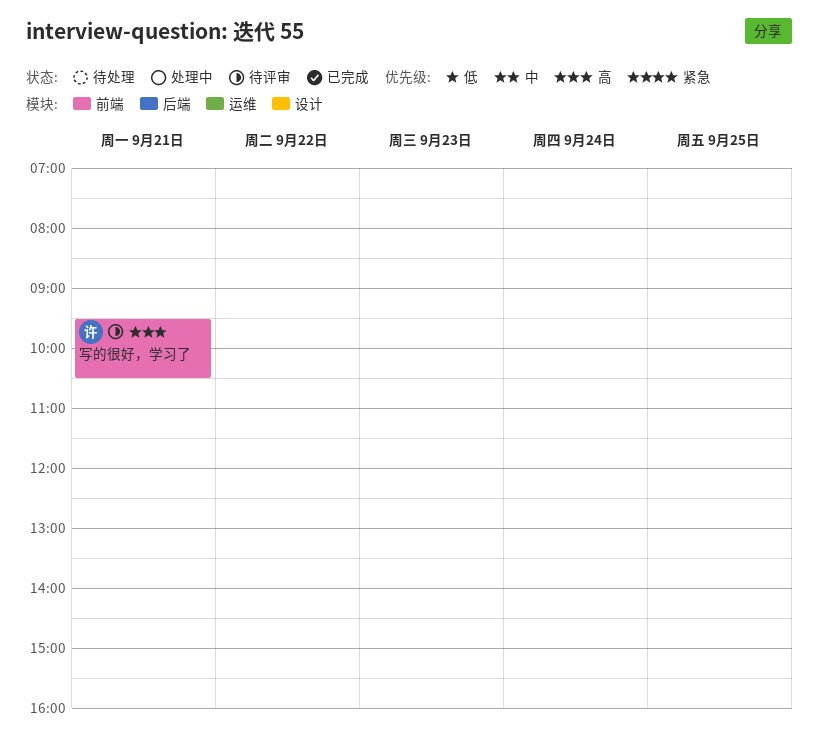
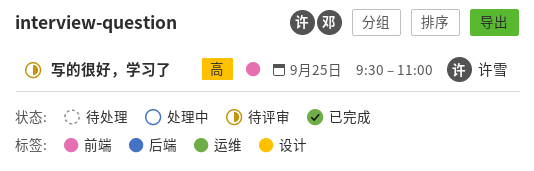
写的很好，学习了, day: Sep 21 -> Sep 25
写的很好，学习了, ends: 10:30 -> 11:00

